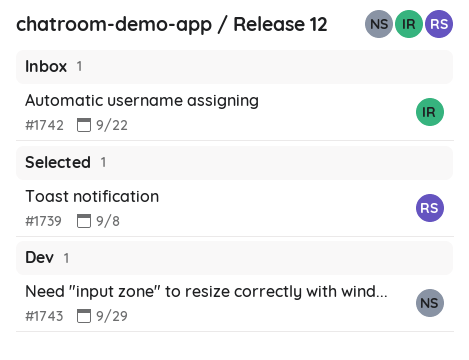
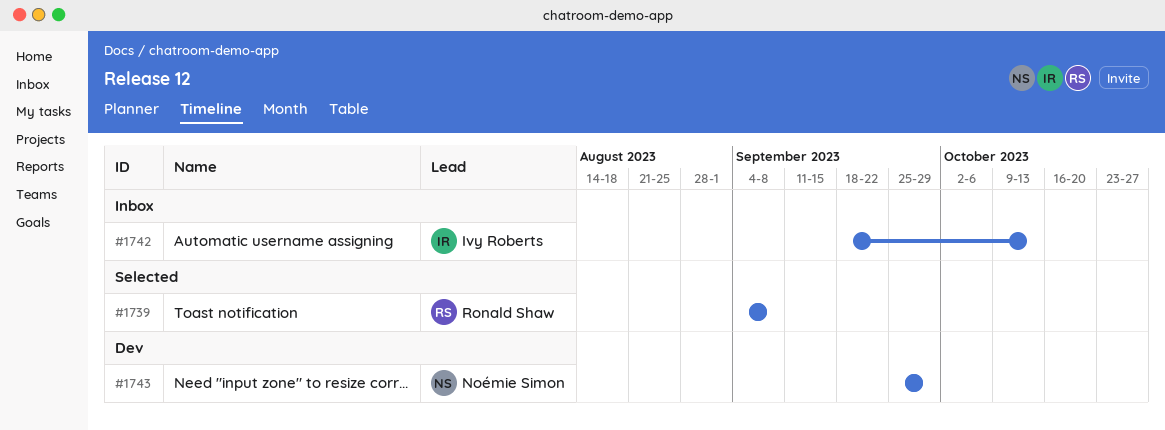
#1742, due: Sep 22 -> Oct 13

